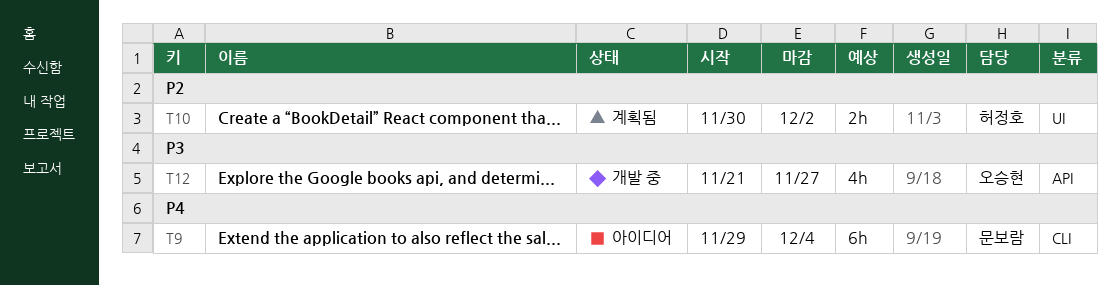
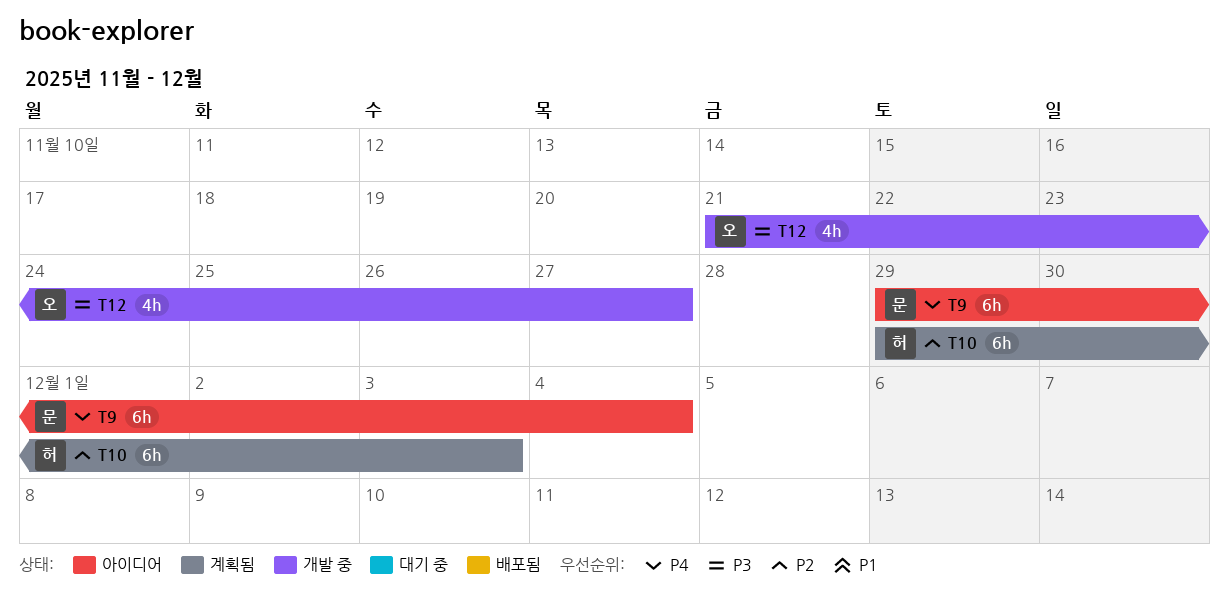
T10, estimate: 2h -> 6h
T10, start: Nov 30 -> Nov 29
T10, due: Dec 2 -> Dec 3

